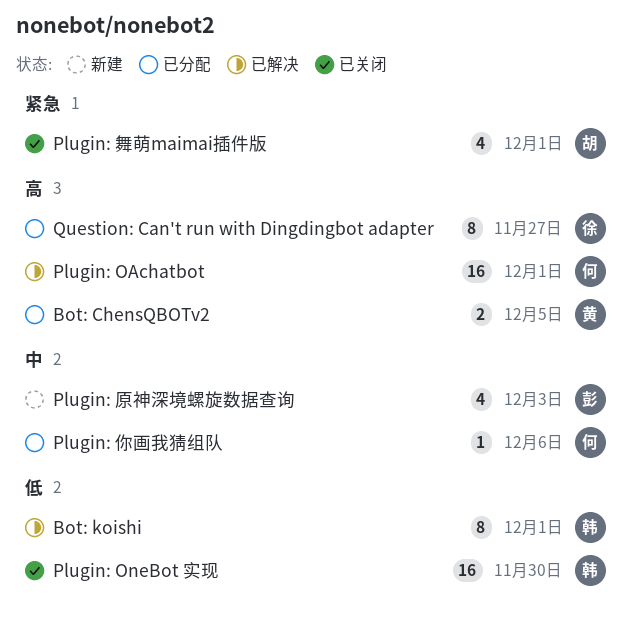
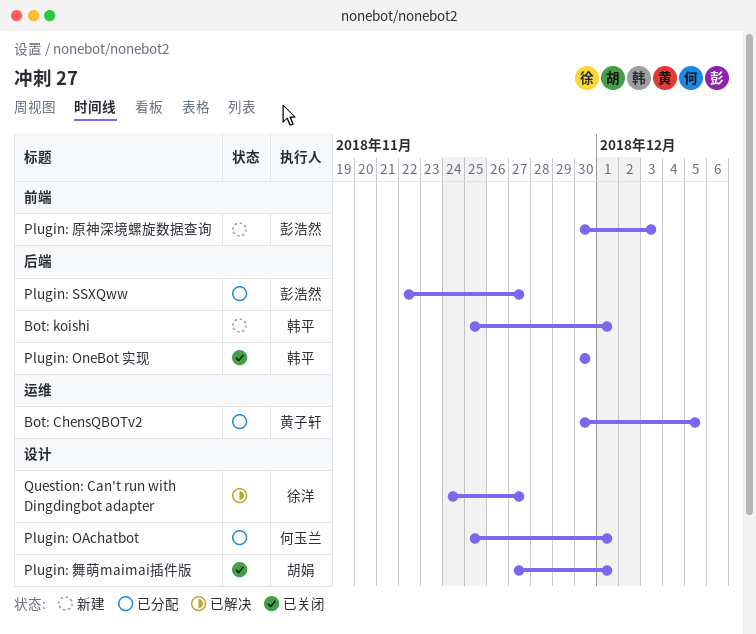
Bot: koishi, status: 已解决 -> 新建
Plugin: OAchatbot, status: 已解决 -> 已分配
Plugin: SSXQww: none -> present
Plugin: 你画我猜组队: present -> none
Question: Can't run with Dingdingbot adapter, status: 已分配 -> 已解决

